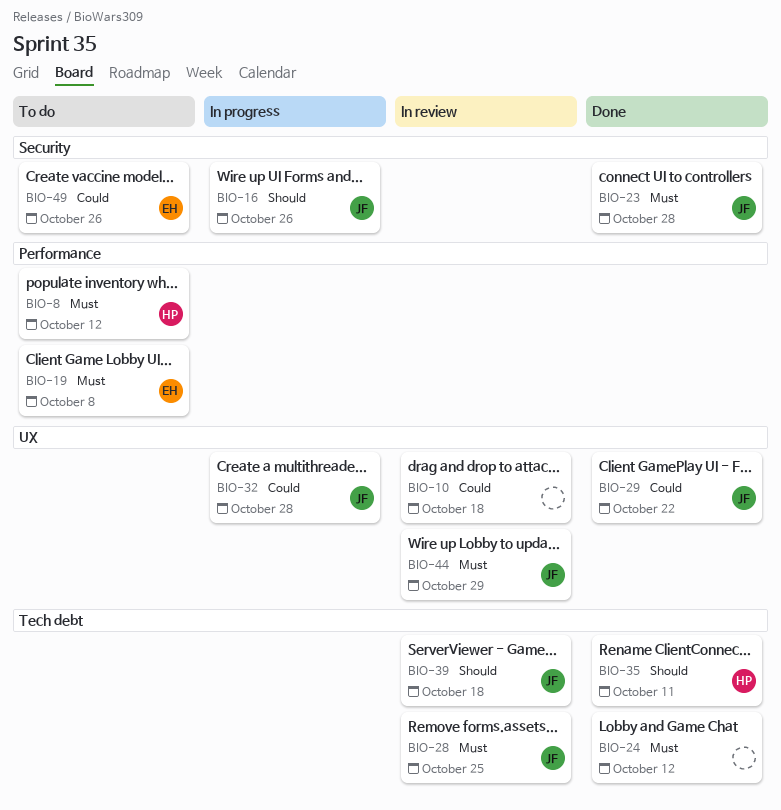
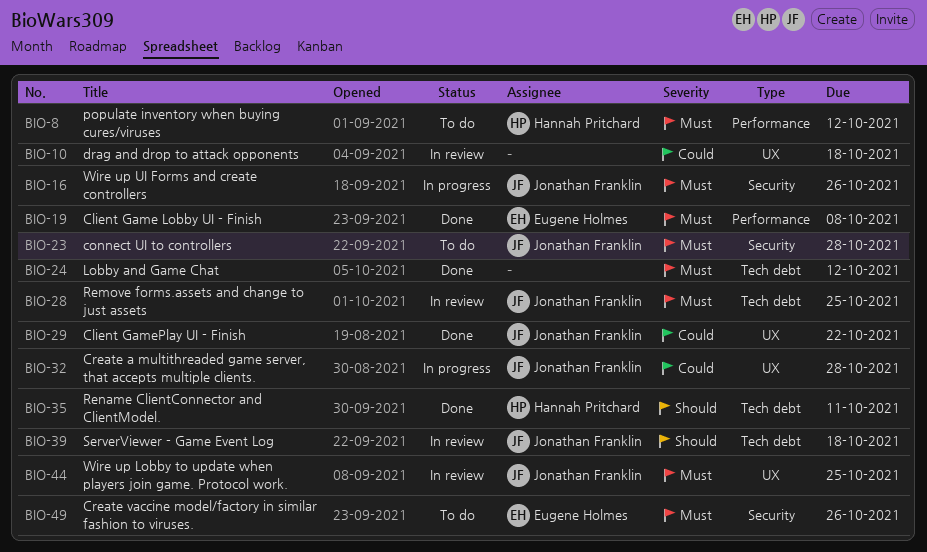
BIO-16, priority: Should -> Must
BIO-19, status: To do -> Done
BIO-23, status: Done -> To do
BIO-44, due: Oct 29 -> Oct 25
BIO-49, priority: Could -> Must

